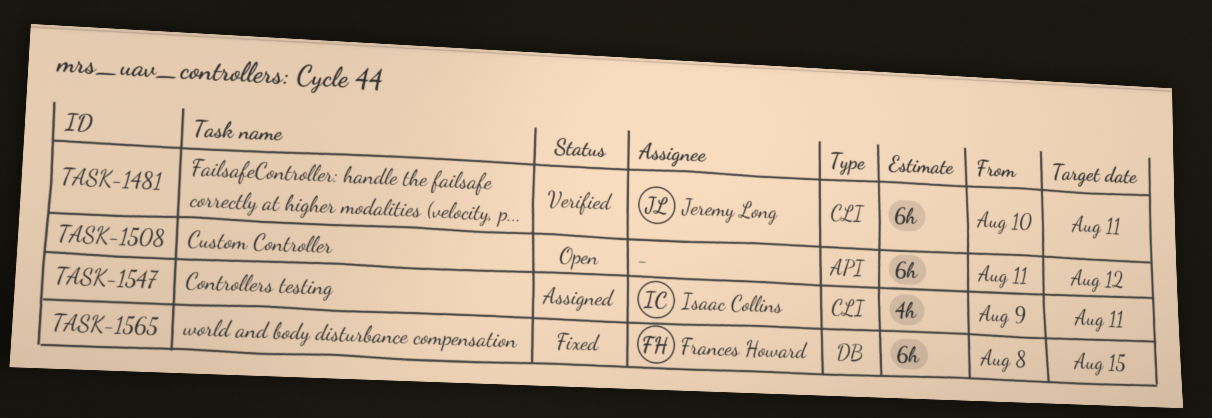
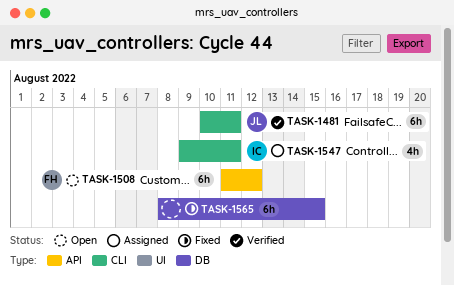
TASK-1508, owner: none -> Frances Howard
TASK-1565, owner: Frances Howard -> none

